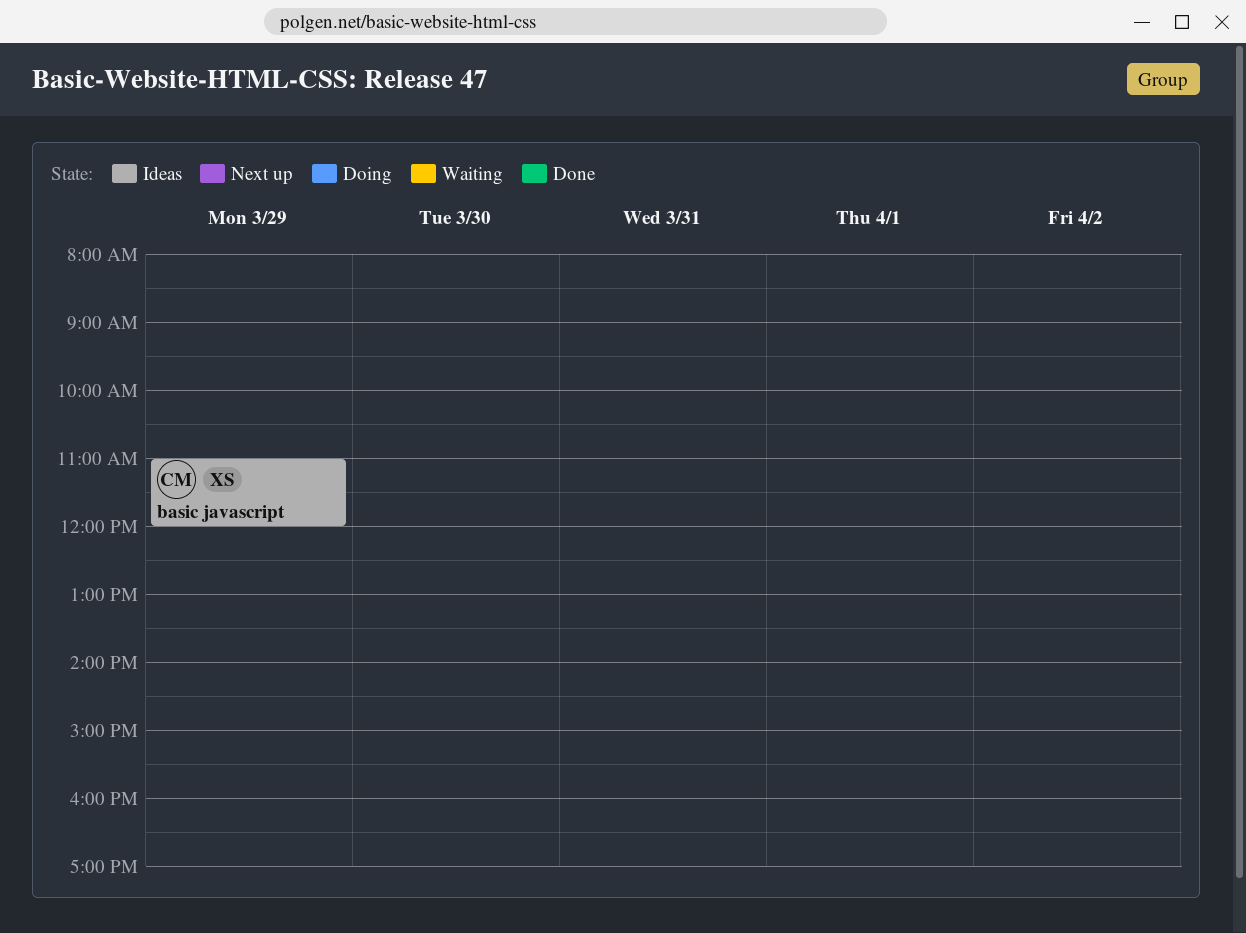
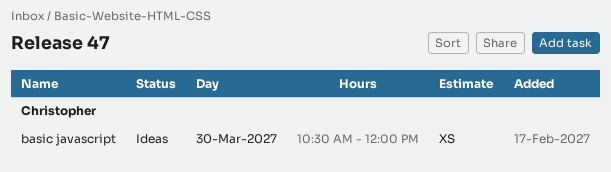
basic javascript, day: Mar 29 -> Mar 30
basic javascript, begins: 11:00 -> 10:30

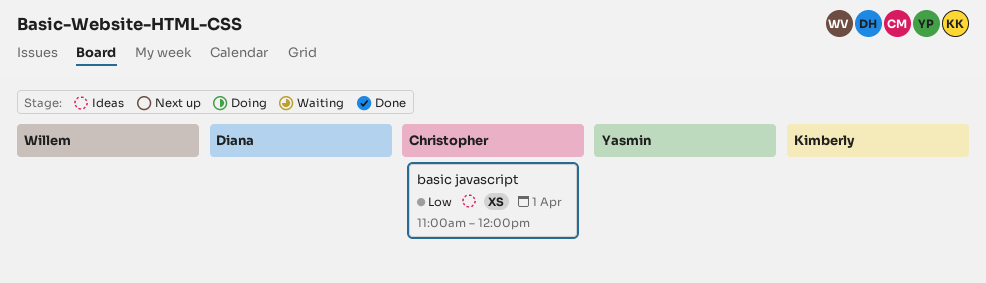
basic javascript, day: Mar 30 -> Apr 1
basic javascript, begins: 10:30 -> 11:00

